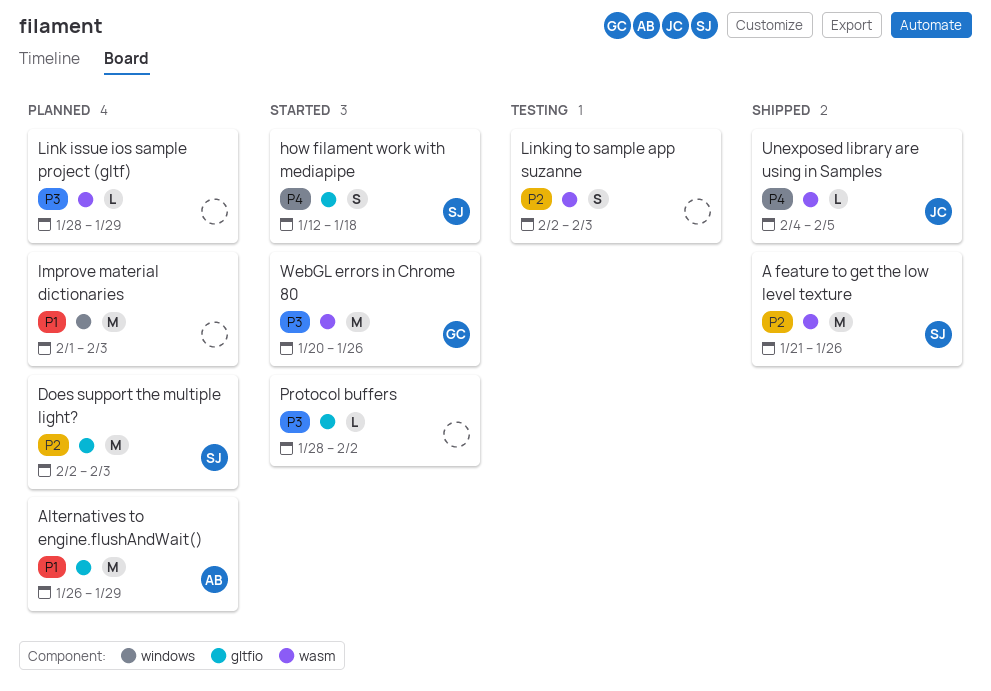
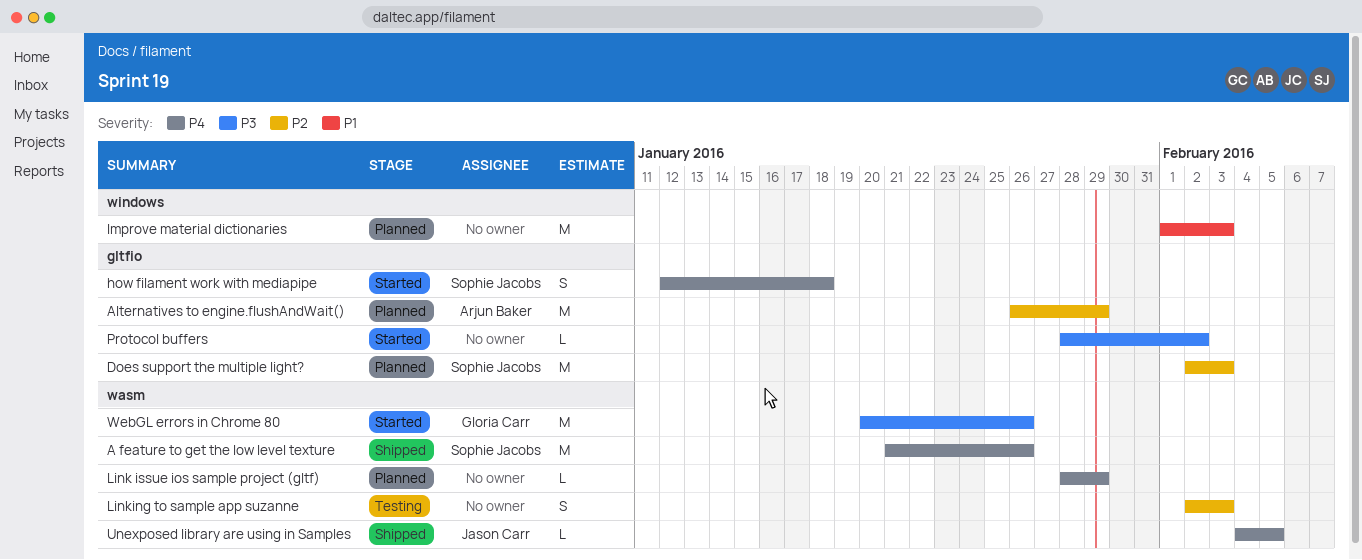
A feature to get the low level texture, priority: P2 -> P4
Alternatives to engine.flushAndWait(), priority: P1 -> P2
Link issue ios sample project (gltf), priority: P3 -> P4

